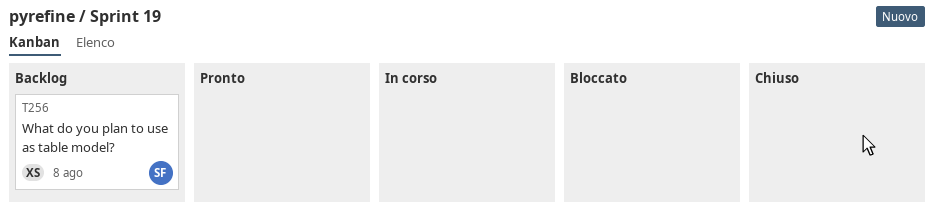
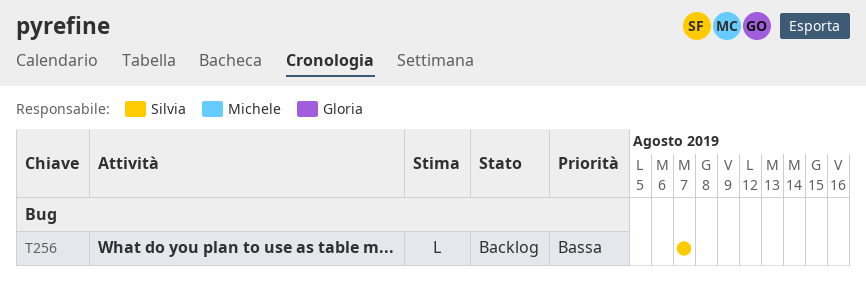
T256, estimate: XS -> L
T256, due: Aug 8 -> Aug 7

